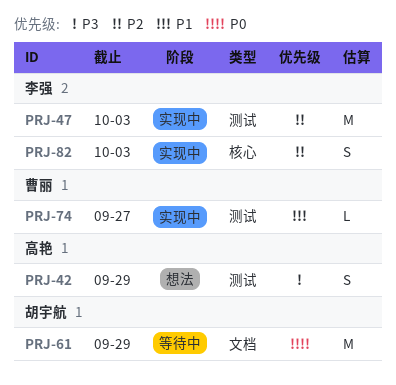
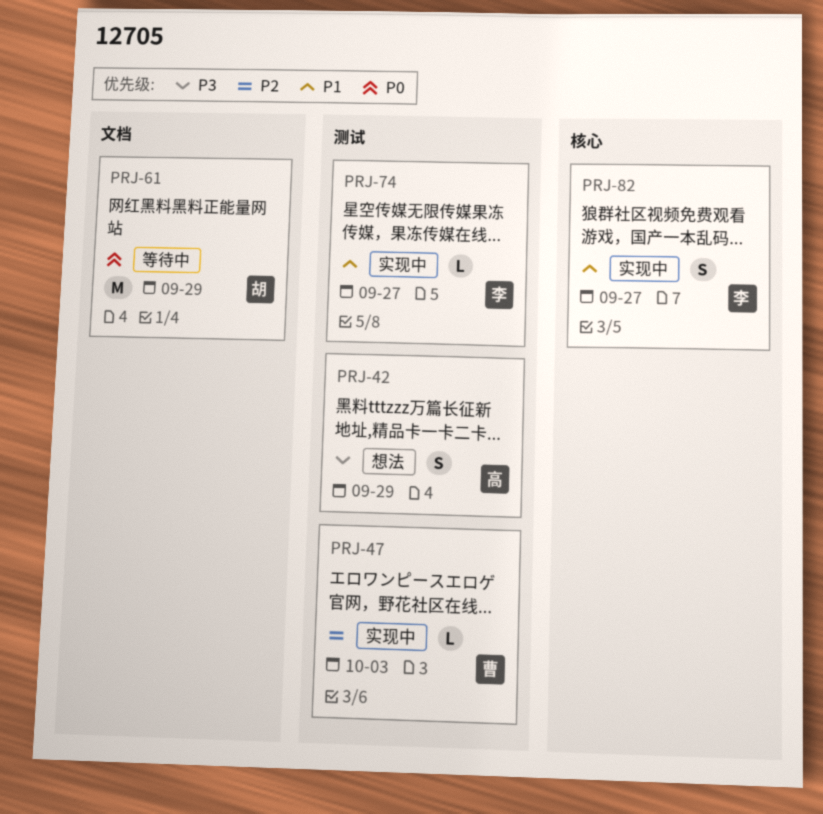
PRJ-47, owner: 李强 -> 曹丽
PRJ-47, estimate: M -> L
PRJ-74, owner: 曹丽 -> 李强
PRJ-82, priority: P2 -> P1
PRJ-82, due: Oct 3 -> Sep 27

